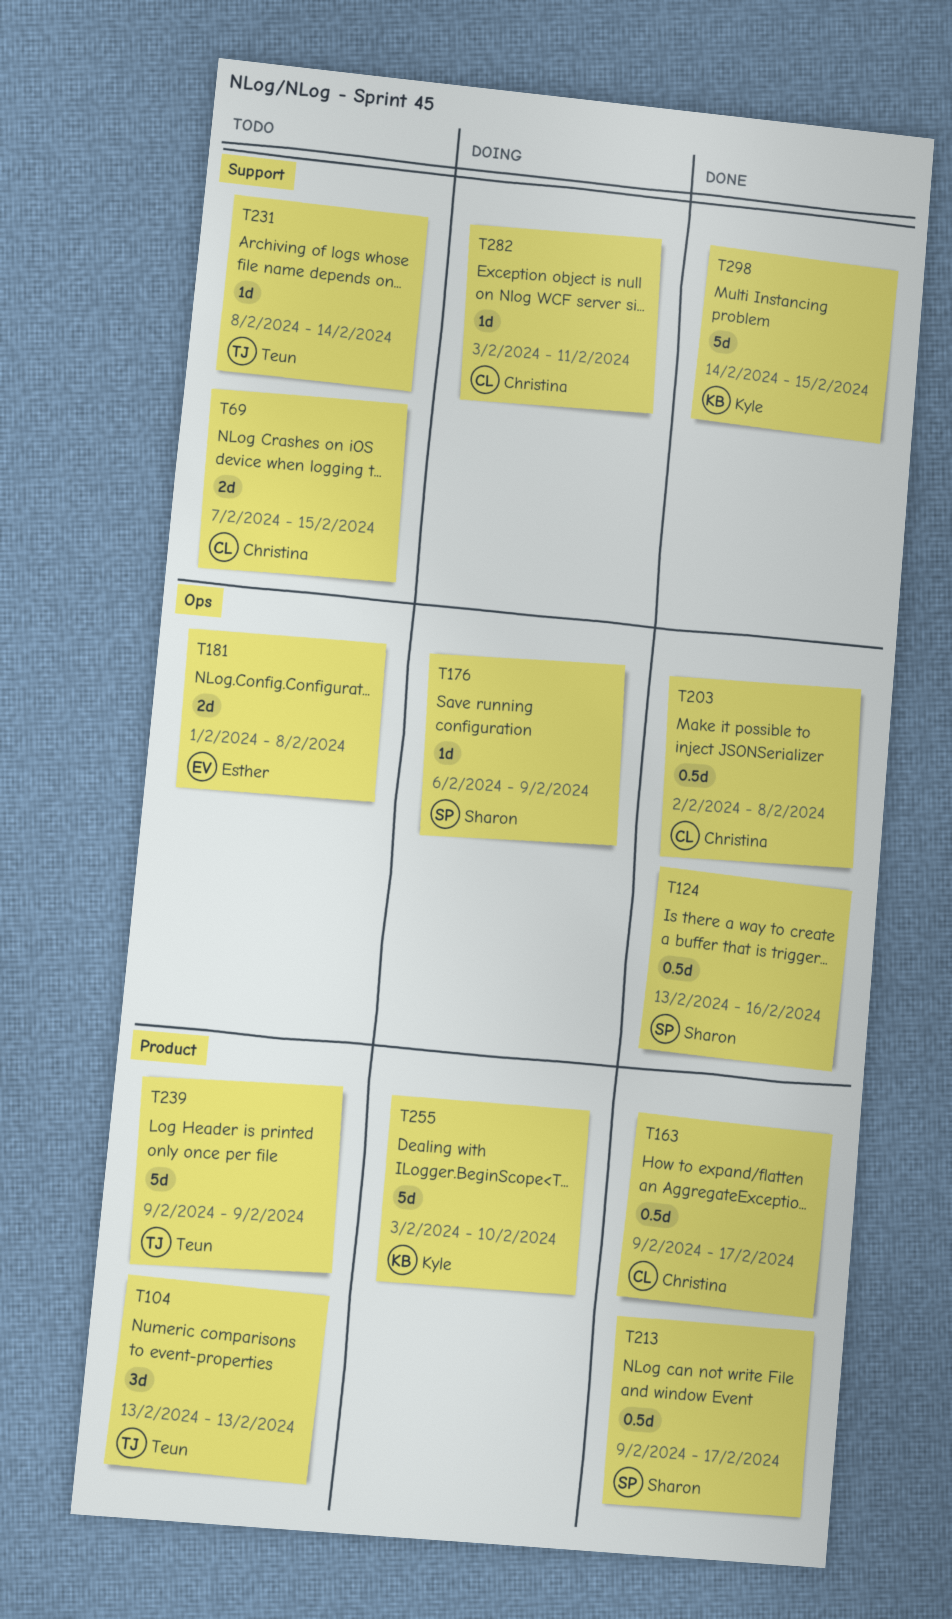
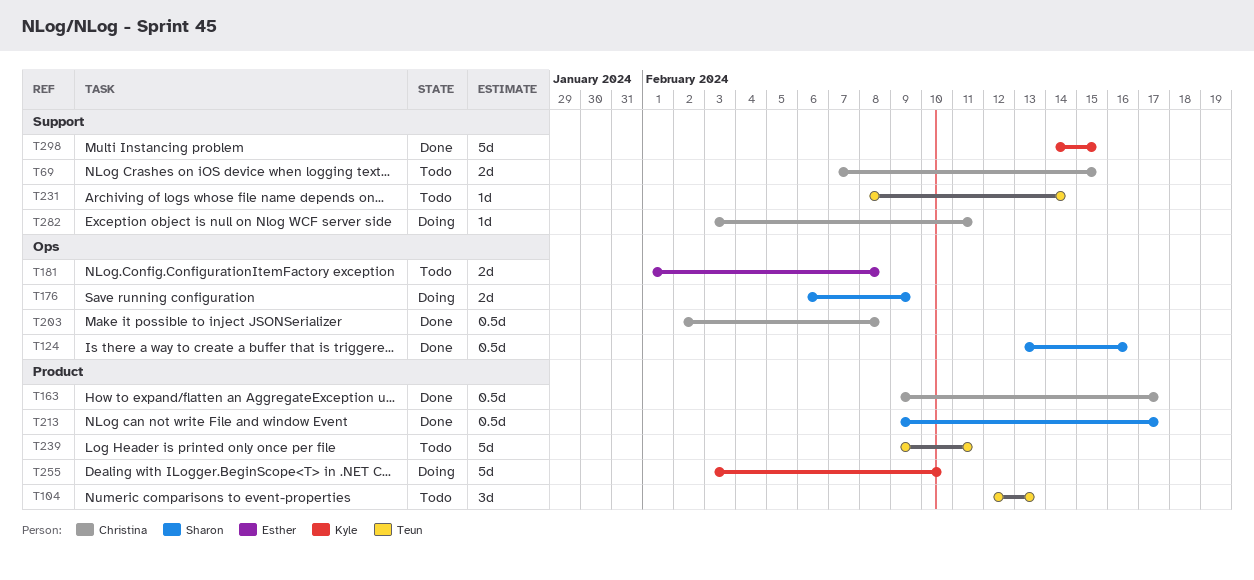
T104, start: Feb 13 -> Feb 12
T176, estimate: 1d -> 2d
T239, due: Feb 9 -> Feb 11

